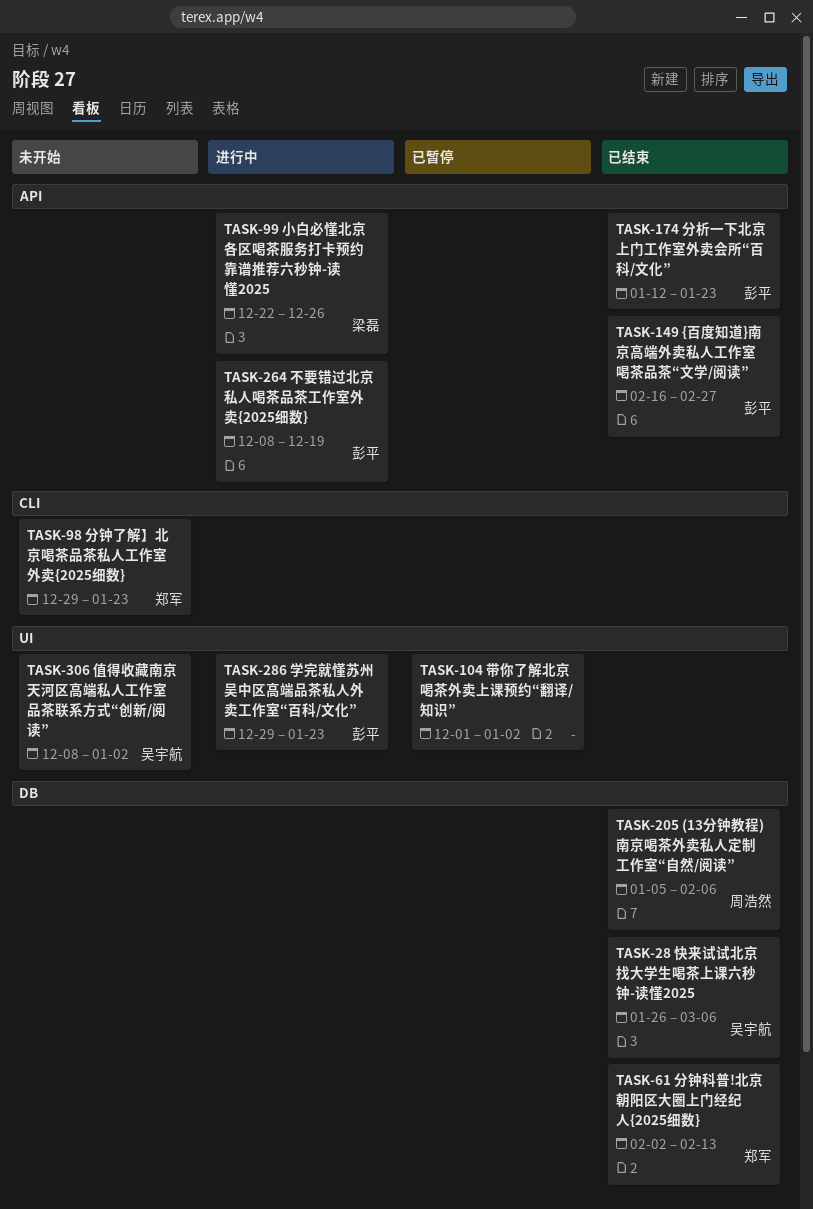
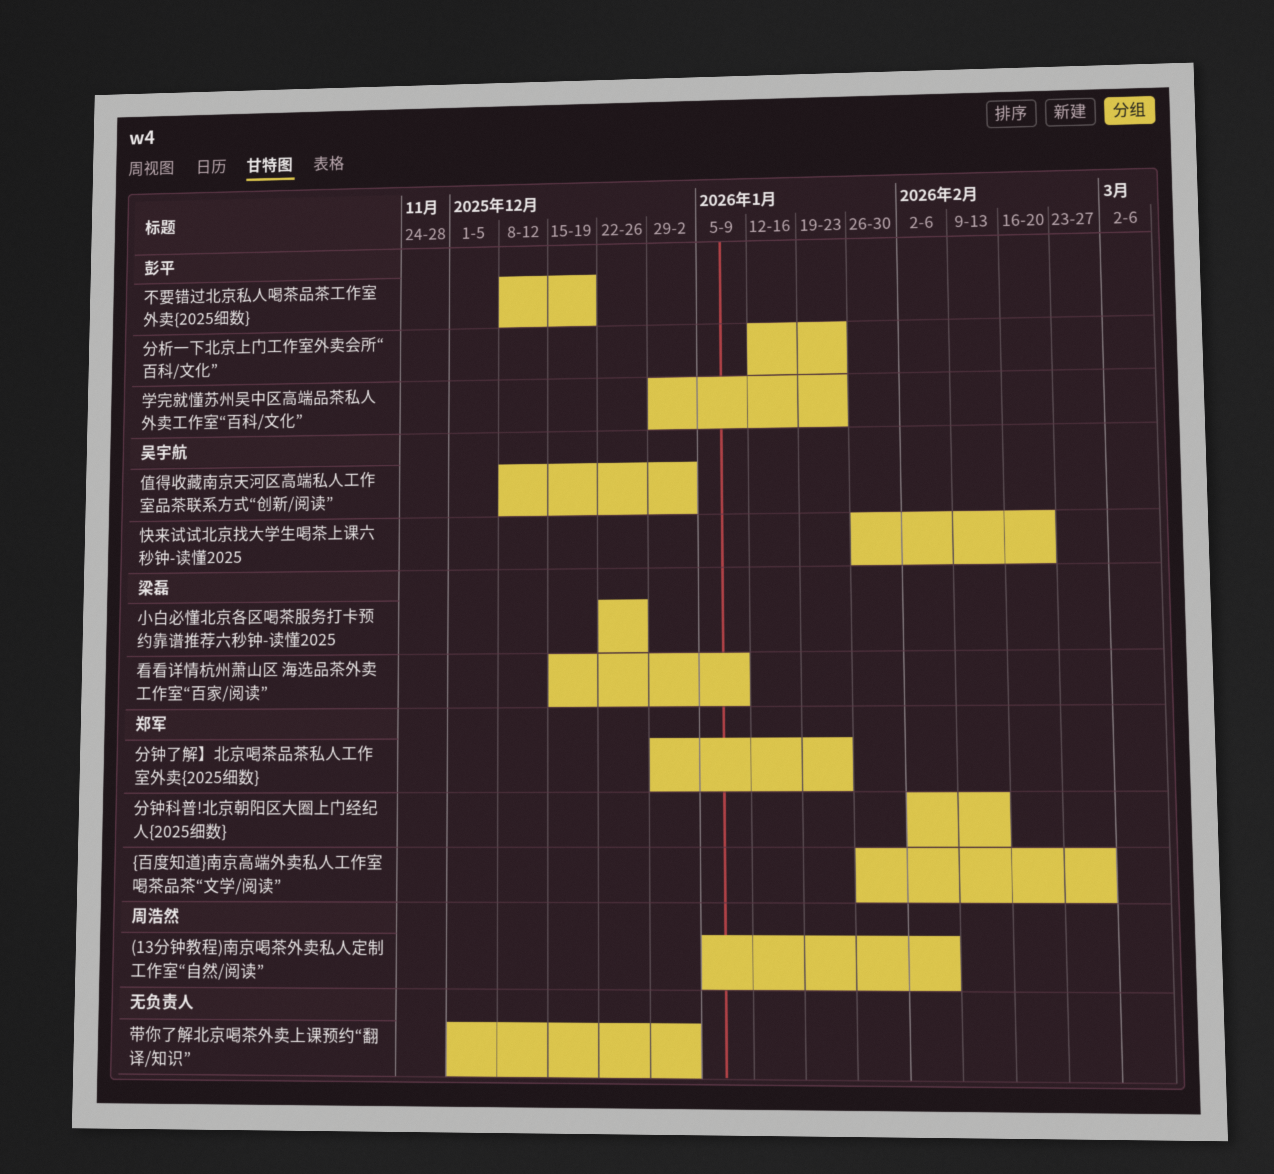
{百度知道}南京高端外卖私人工作室喝茶品茶“文学/阅读”, owner: 彭平 -> 郑军
{百度知道}南京高端外卖私人工作室喝茶品茶“文学/阅读”, start: Feb 16 -> Jan 26
快来试试北京找大学生喝茶上课六秒钟-读懂2025, due: Mar 6 -> Feb 20
看看详情杭州萧山区 海选品茶外卖工作室“百家/阅读”: none -> present

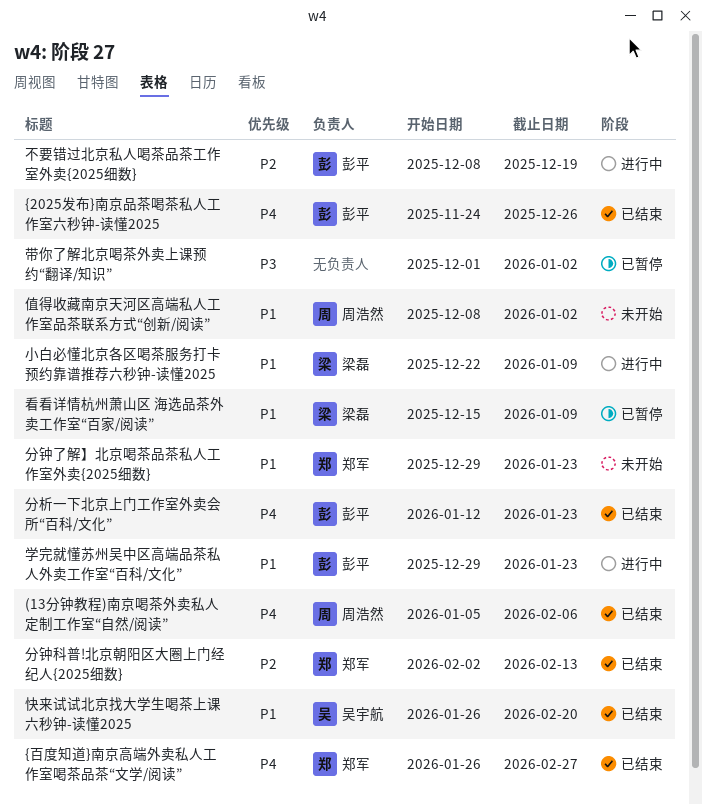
{2025发布}南京品茶喝茶私人工作室六秒钟-读懂2025: none -> present
值得收藏南京天河区高端私人工作室品茶联系方式“创新/阅读”, owner: 吴宇航 -> 周浩然
小白必懂北京各区喝茶服务打卡预约靠谱推荐六秒钟-读懂2025, due: Dec 26 -> Jan 9

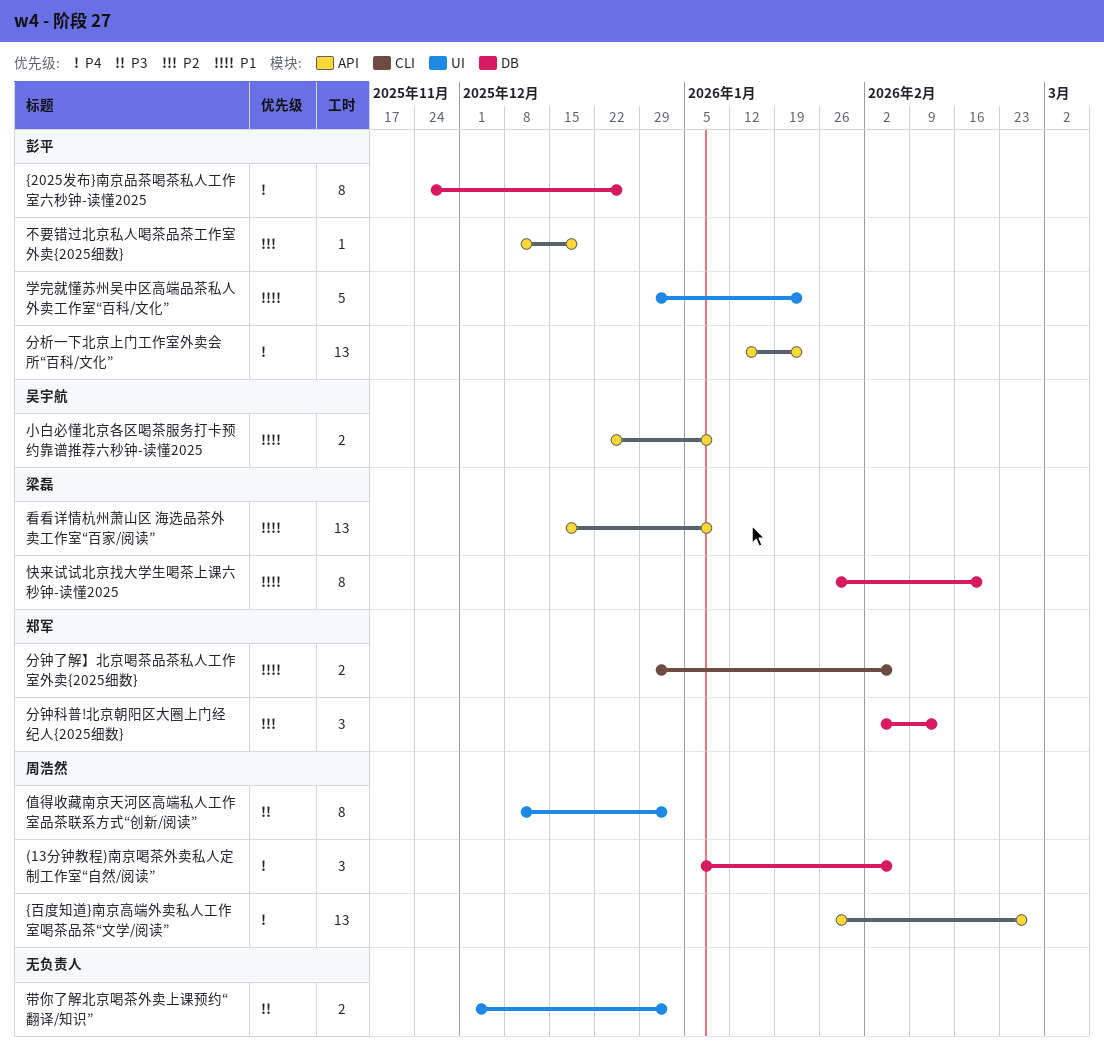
{百度知道}南京高端外卖私人工作室喝茶品茶“文学/阅读”, owner: 郑军 -> 周浩然
值得收藏南京天河区高端私人工作室品茶联系方式“创新/阅读”, priority: P1 -> P3
分钟了解】北京喝茶品茶私人工作室外卖{2025细数}, due: Jan 23 -> Feb 6
小白必懂北京各区喝茶服务打卡预约靠谱推荐六秒钟-读懂2025, owner: 梁磊 -> 吴宇航
快来试试北京找大学生喝茶上课六秒钟-读懂2025, owner: 吴宇航 -> 梁磊

